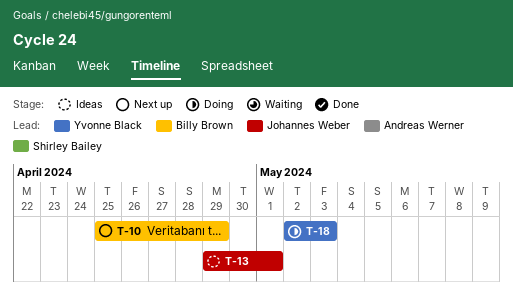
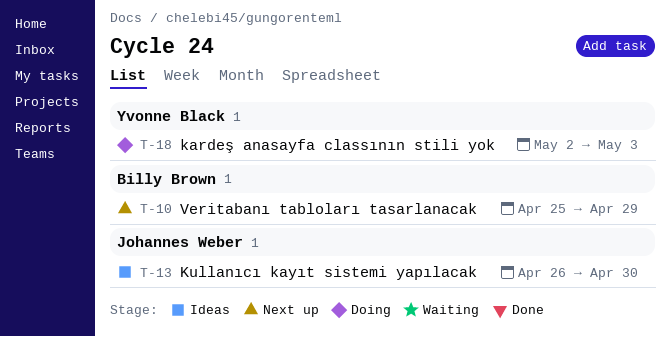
T-13, start: Apr 29 -> Apr 26
T-13, due: May 1 -> Apr 30

